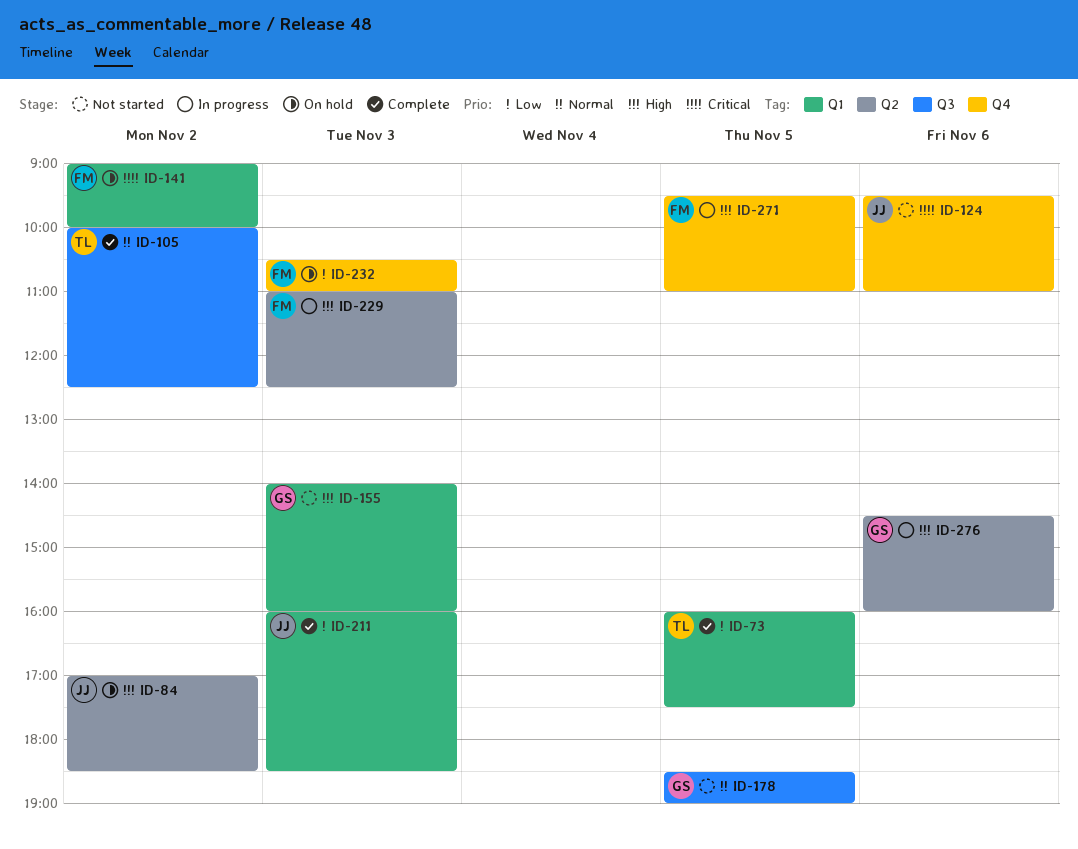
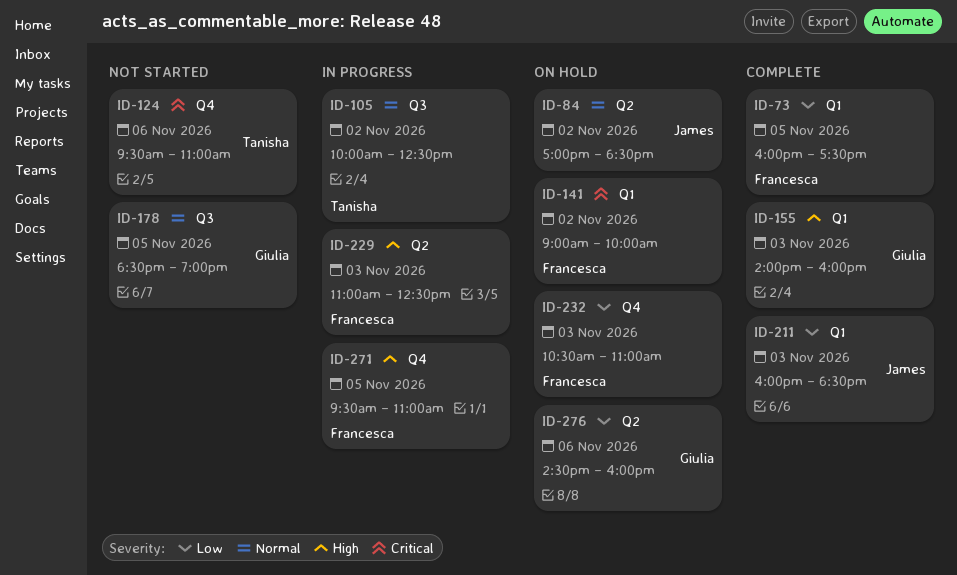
ID-73, owner: Tanisha -> Francesca
ID-84, priority: High -> Normal
ID-105, status: Complete -> In progress
ID-124, owner: James -> Tanisha
ID-155, status: Not started -> Complete
ID-276, status: In progress -> On hold
ID-276, priority: High -> Low

